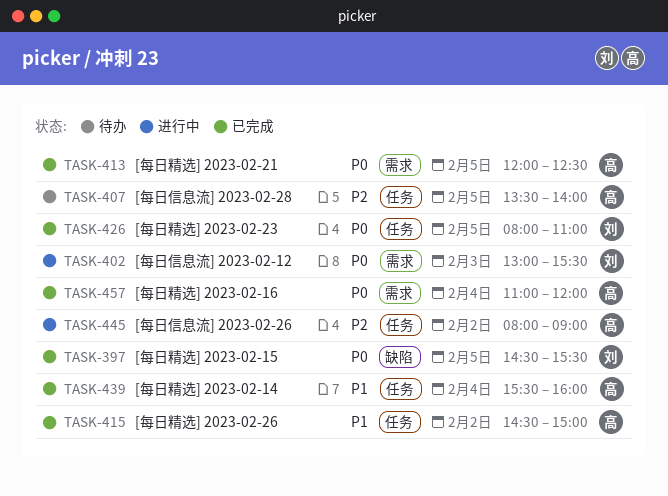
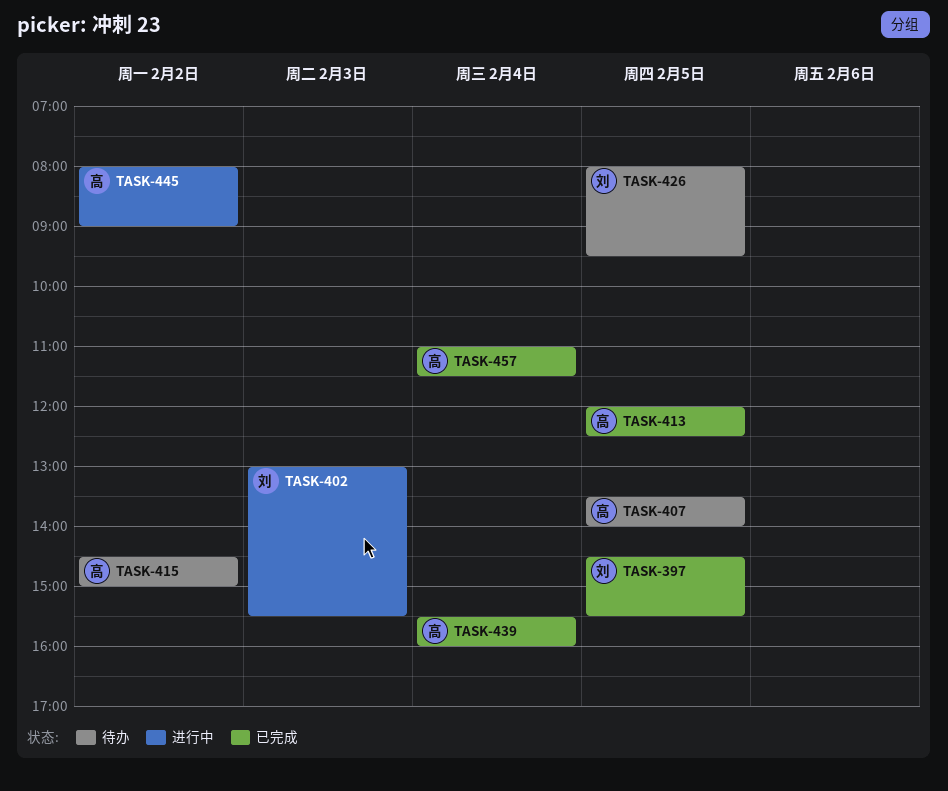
TASK-415, status: 已完成 -> 待办
TASK-426, status: 已完成 -> 待办
TASK-426, ends: 11:00 -> 09:30
TASK-457, ends: 12:00 -> 11:30

